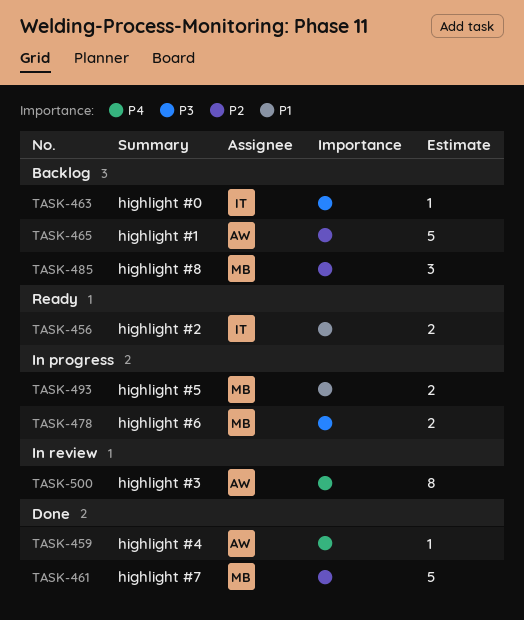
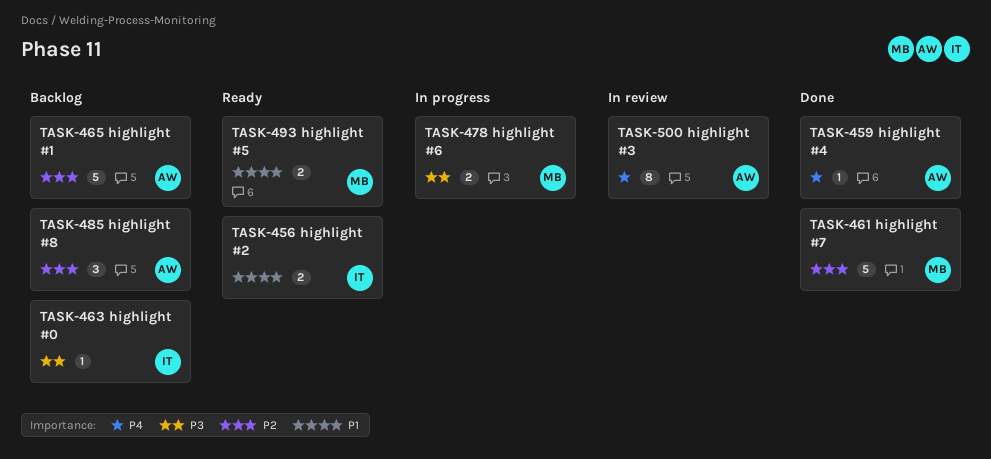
TASK-485, owner: MB -> AW
TASK-493, status: In progress -> Ready

